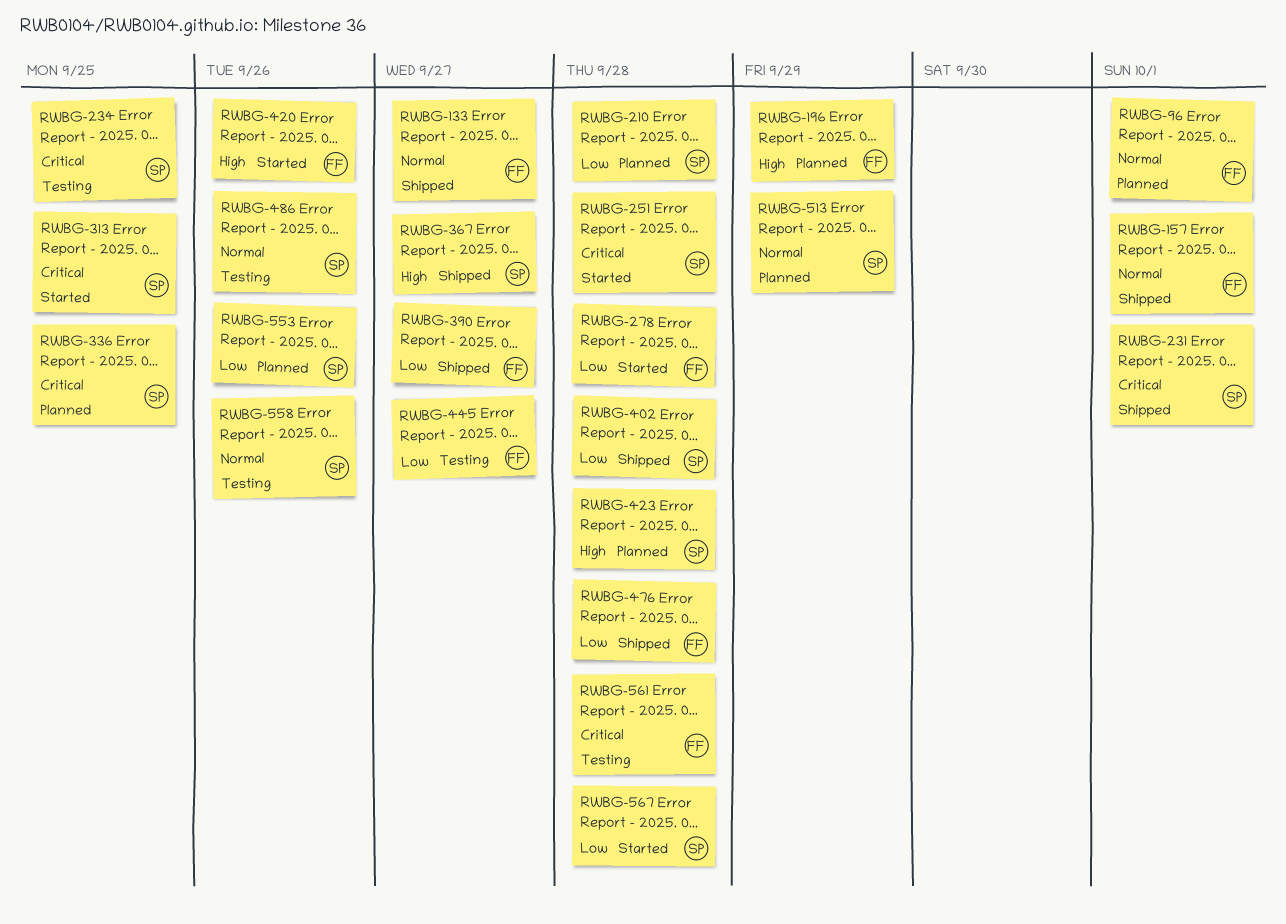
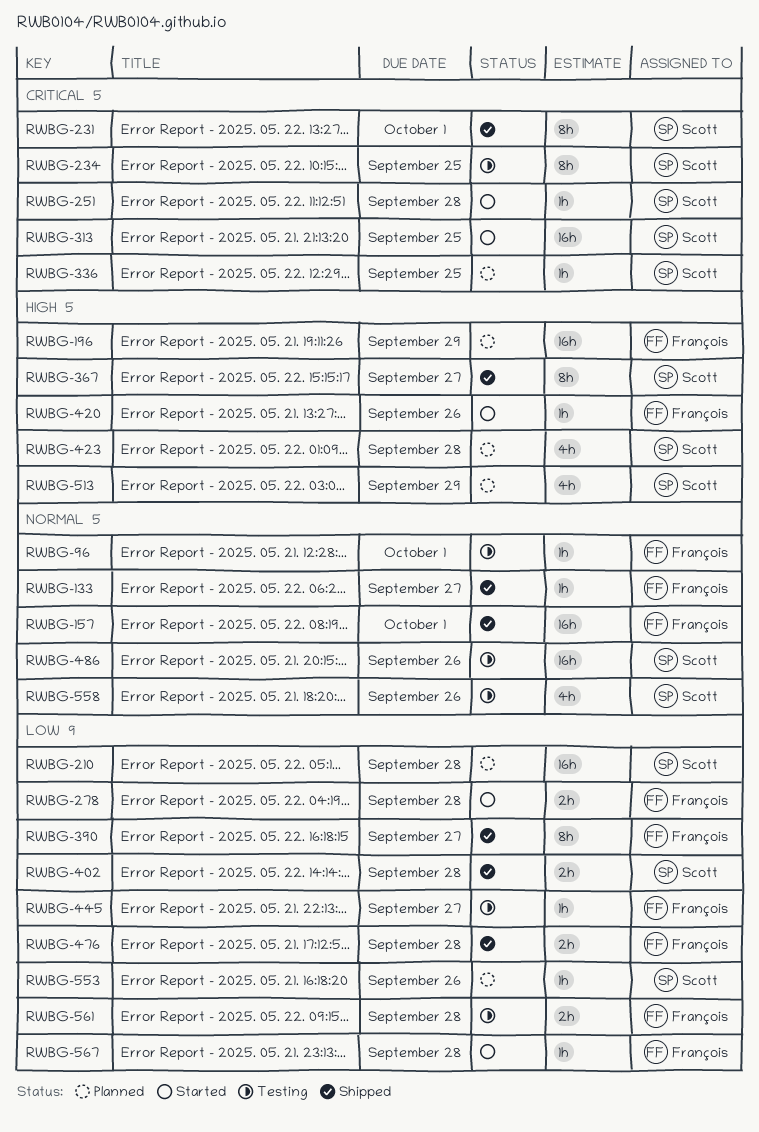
RWBG-96, status: Planned -> Testing
RWBG-513, priority: Normal -> High
RWBG-561, priority: Critical -> Low
RWBG-567, owner: Scott -> François

